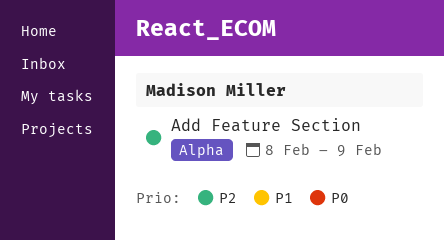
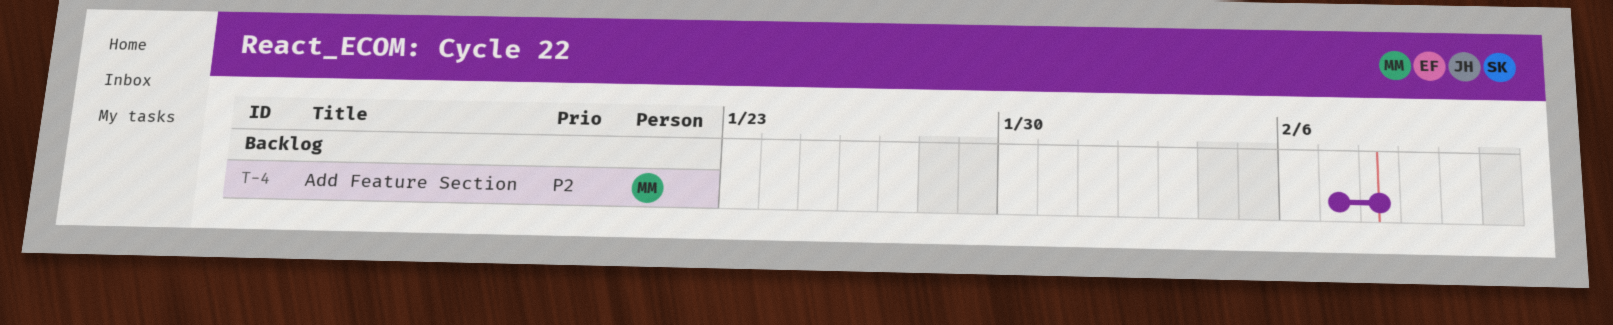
Add Feature Section, start: Feb 8 -> Feb 7
Add Feature Section, due: Feb 9 -> Feb 8

